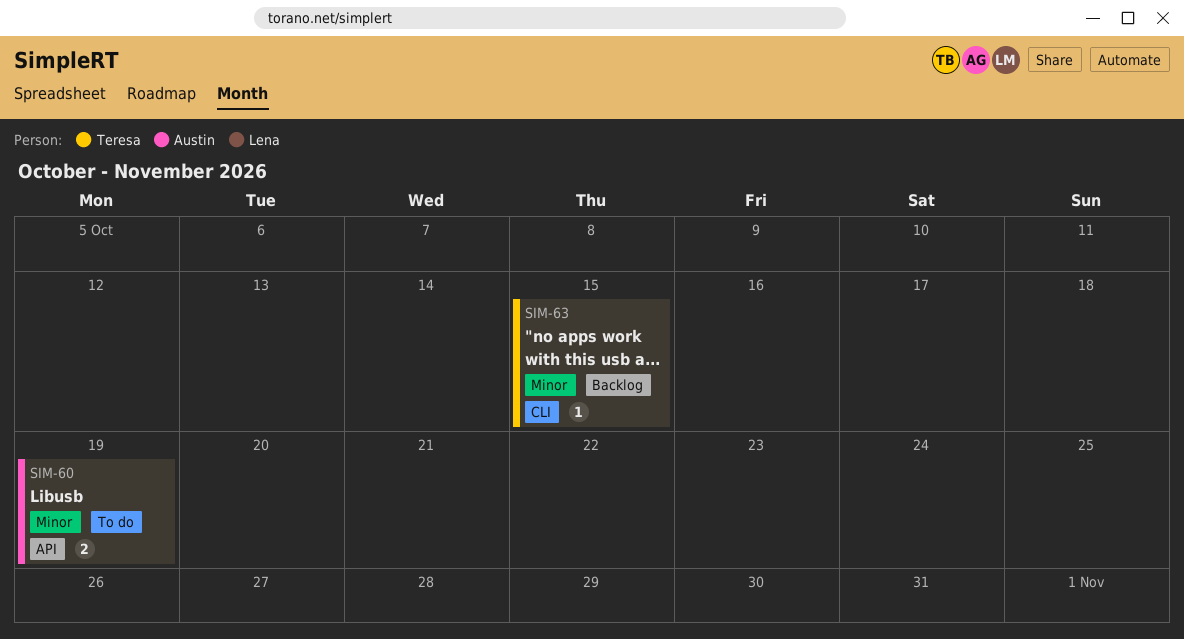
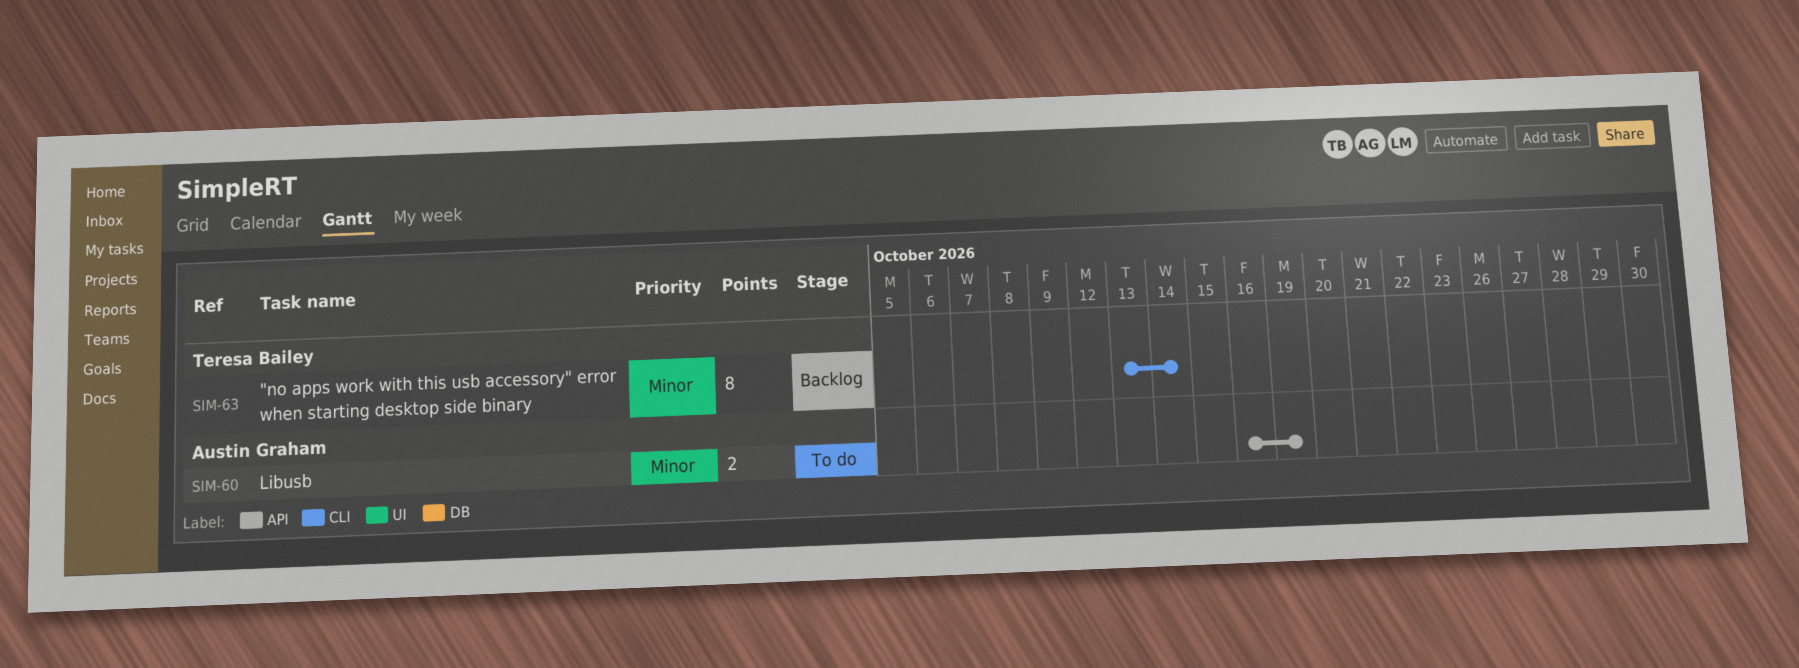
SIM-63, estimate: 1 -> 8
SIM-63, due: Oct 15 -> Oct 14

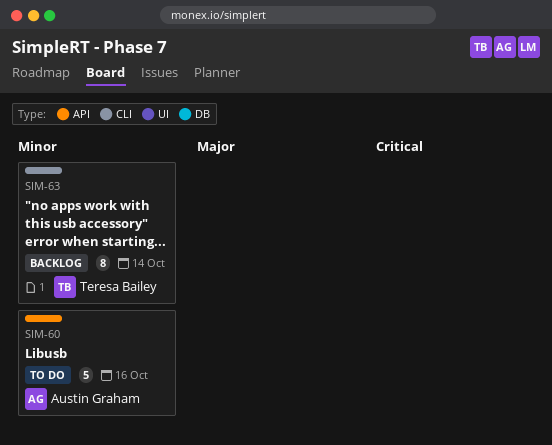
SIM-60, estimate: 2 -> 5
SIM-60, due: Oct 19 -> Oct 16

